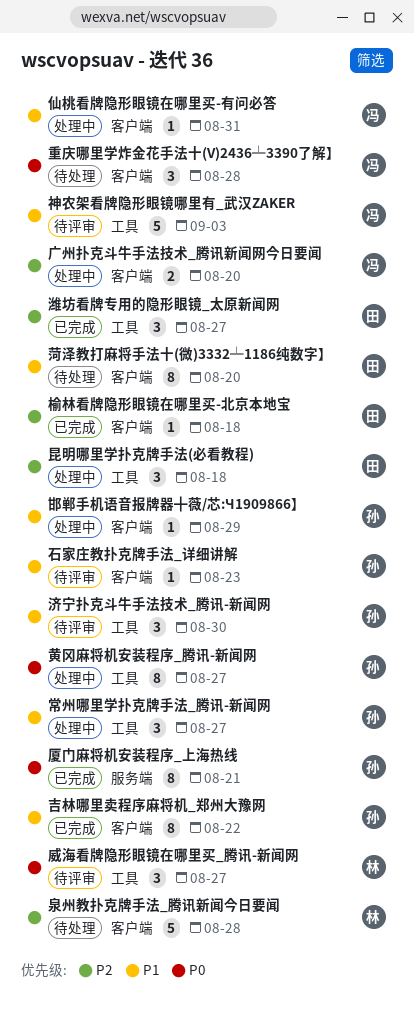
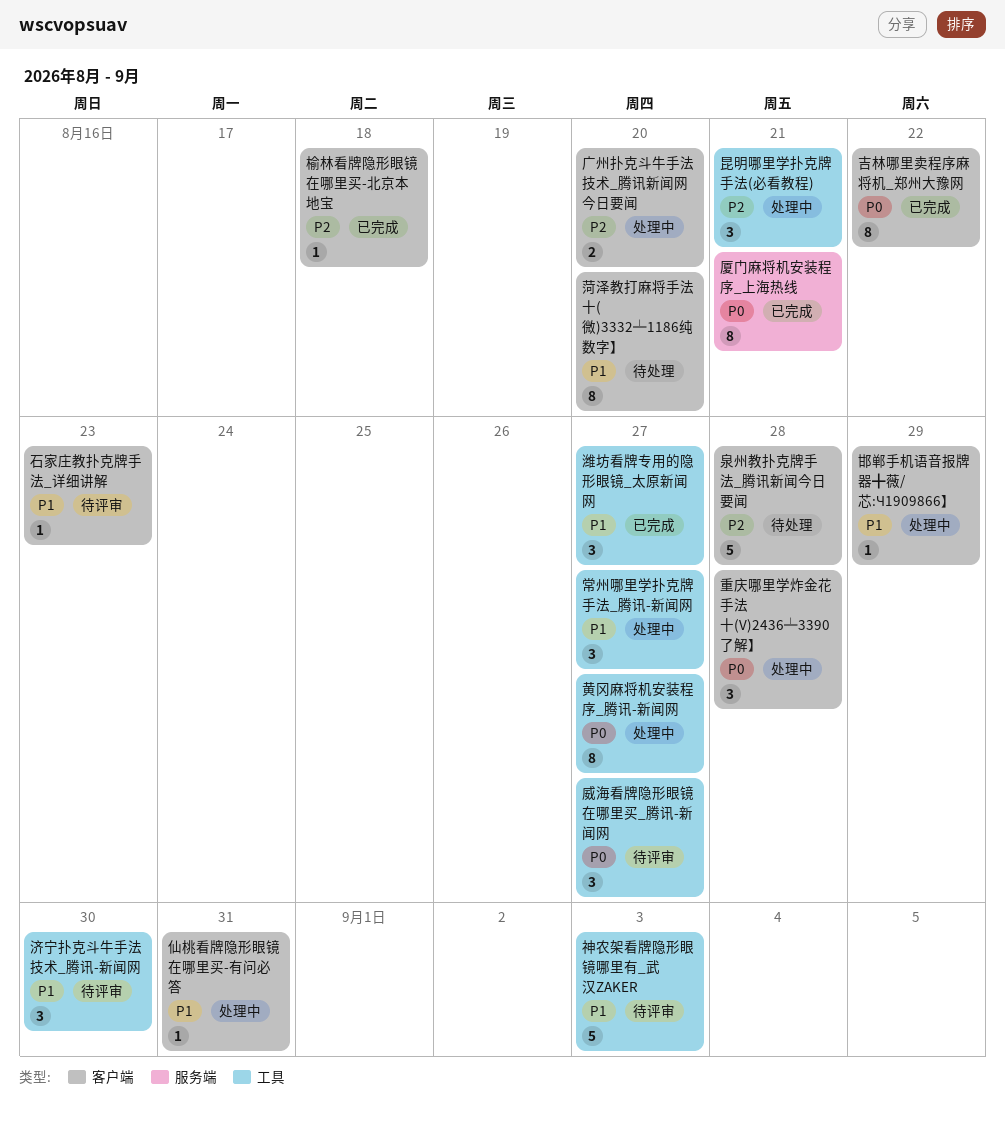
吉林哪里卖程序麻将机_郑州大豫网, priority: P1 -> P0
昆明哪里学扑克牌手法(必看教程), due: Aug 18 -> Aug 21
潍坊看牌专用的隐形眼镜_太原新闻网, priority: P2 -> P1
重庆哪里学炸金花手法十(V)2436╧3390了解】, status: 待处理 -> 处理中

